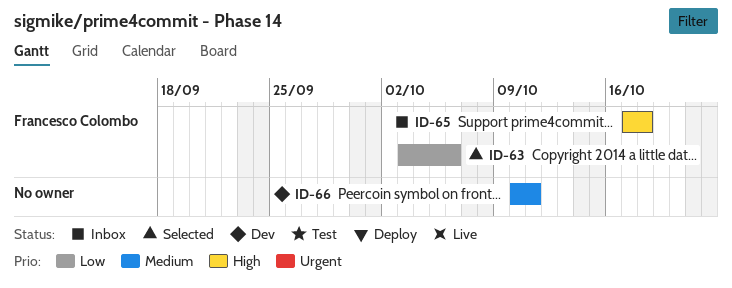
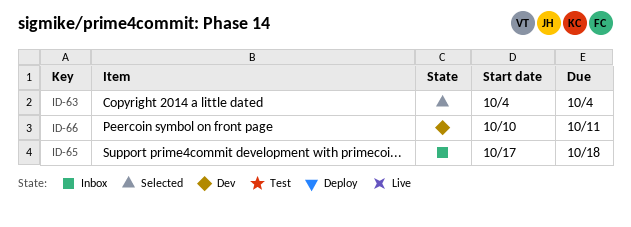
ID-63, start: Oct 3 -> Oct 4
ID-63, due: Oct 6 -> Oct 4

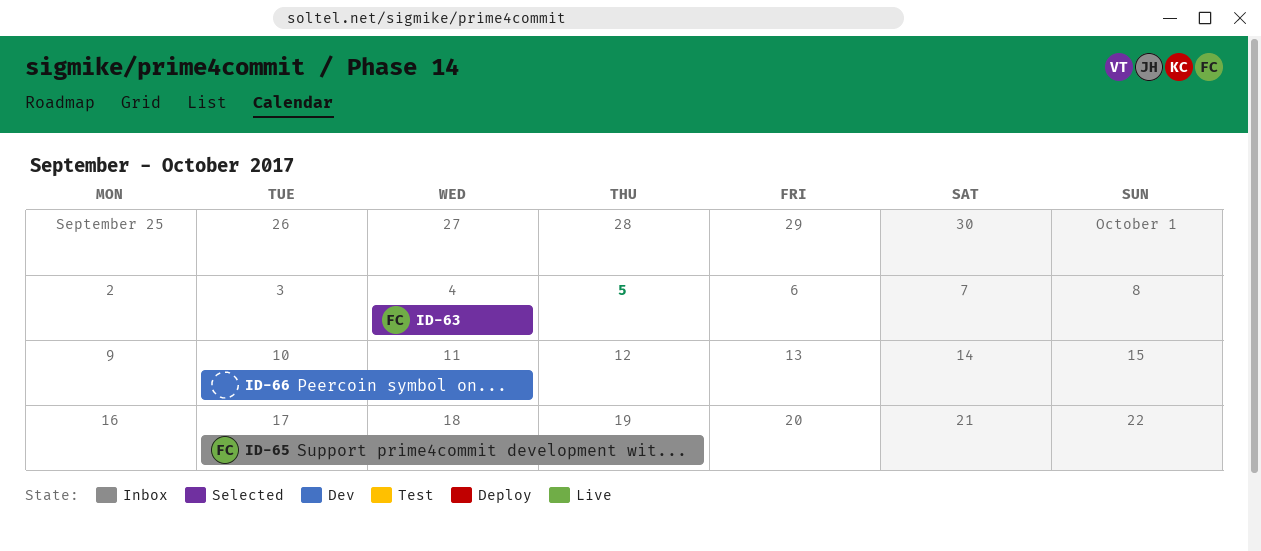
ID-65, due: Oct 18 -> Oct 19

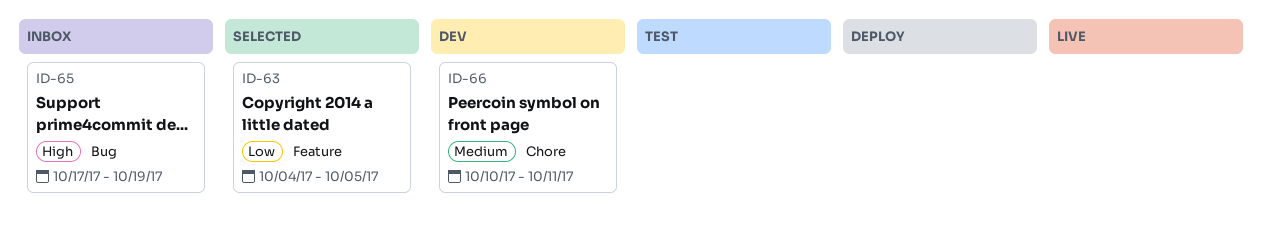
ID-63, due: Oct 4 -> Oct 5

